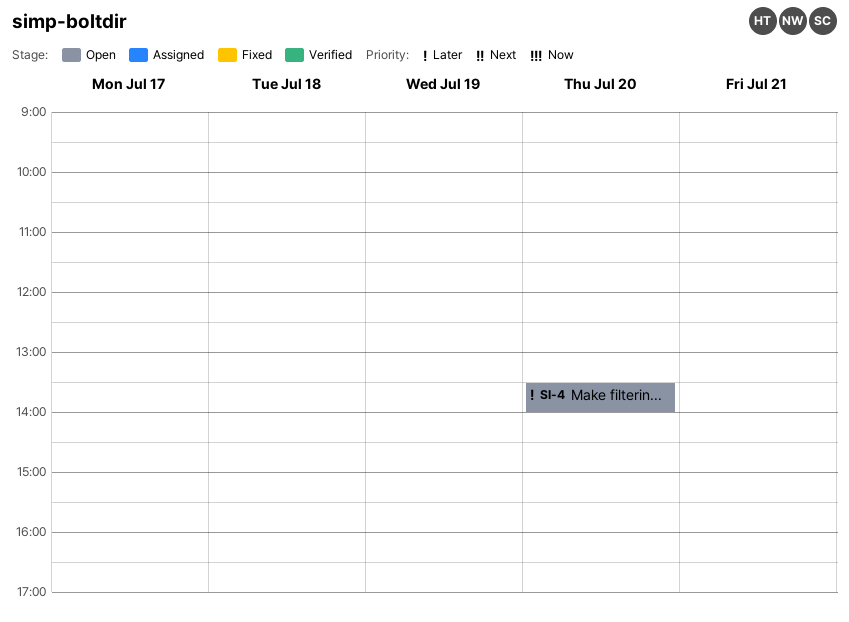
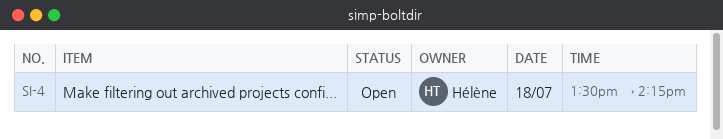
SI-4, day: Jul 20 -> Jul 18
SI-4, ends: 14:00 -> 14:15

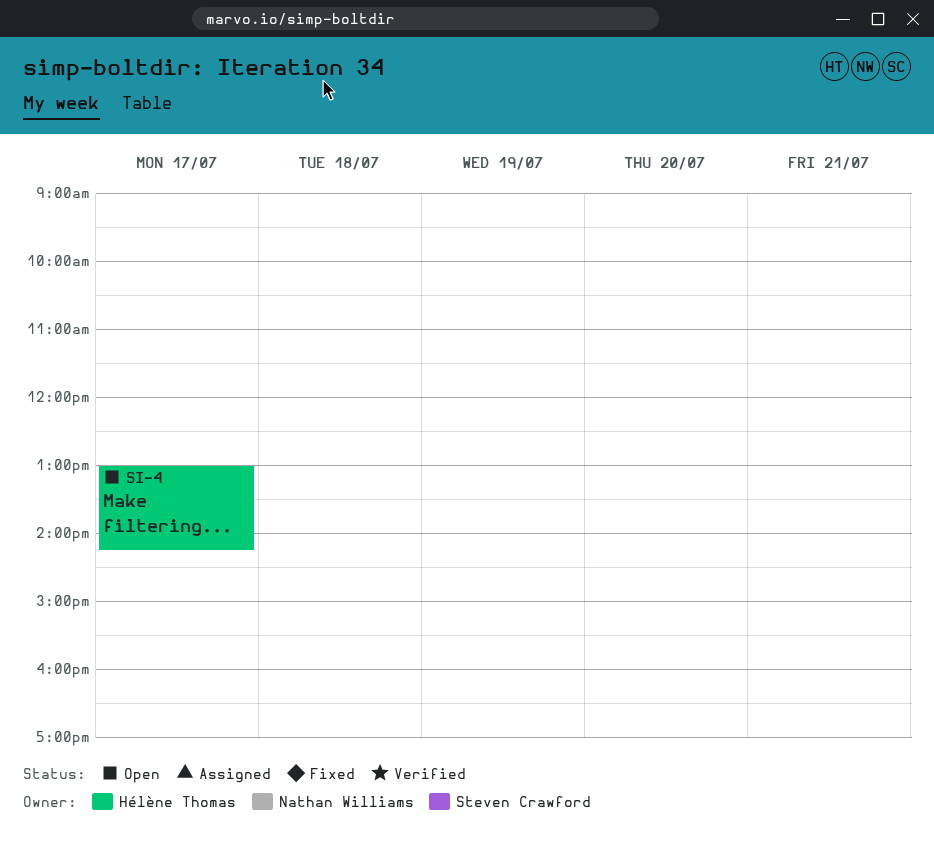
SI-4, day: Jul 18 -> Jul 17
SI-4, begins: 13:30 -> 13:00

